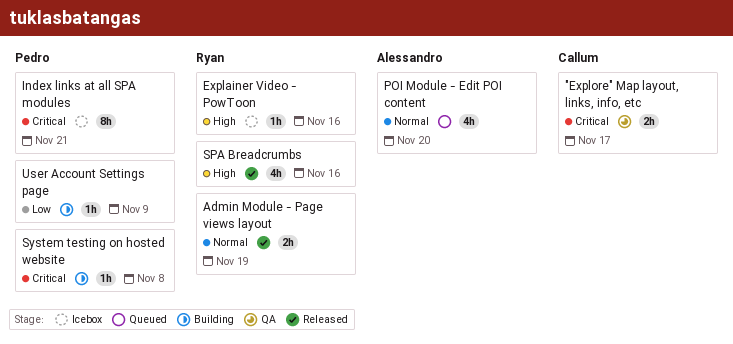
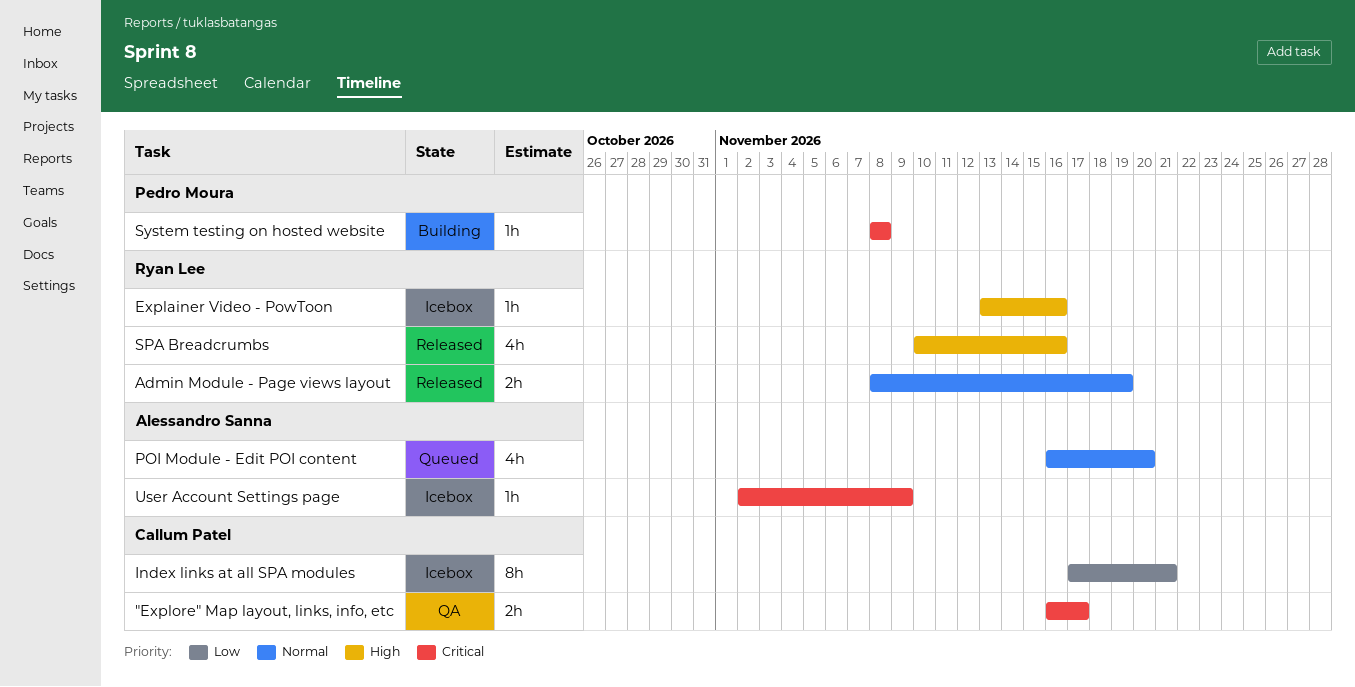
Index links at all SPA modules, owner: Pedro Moura -> Callum Patel
Index links at all SPA modules, priority: Critical -> Low
User Account Settings page, status: Building -> Icebox
User Account Settings page, owner: Pedro Moura -> Alessandro Sanna
User Account Settings page, priority: Low -> Critical

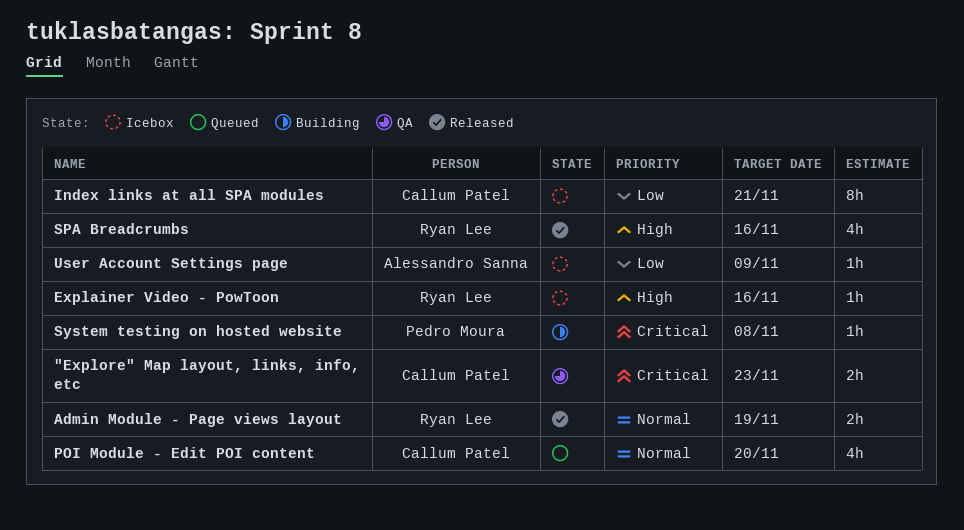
"Explore" Map layout, links, info, etc, due: Nov 17 -> Nov 23
POI Module - Edit POI content, owner: Alessandro Sanna -> Callum Patel
User Account Settings page, priority: Critical -> Low

